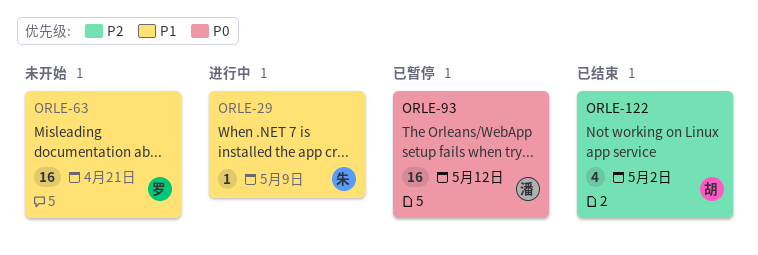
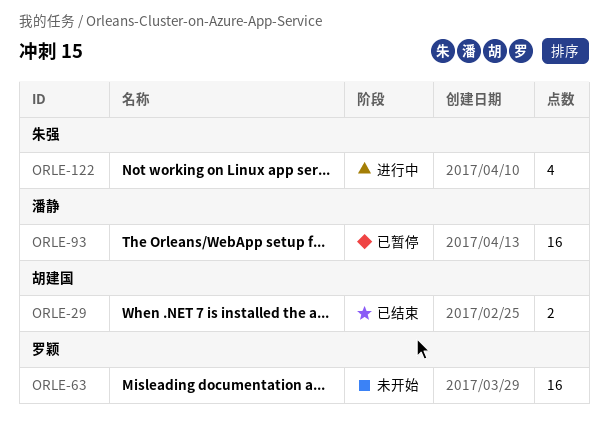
ORLE-29, status: 进行中 -> 已结束
ORLE-29, owner: 朱强 -> 胡建国
ORLE-29, estimate: 1 -> 2
ORLE-122, status: 已结束 -> 进行中
ORLE-122, owner: 胡建国 -> 朱强

